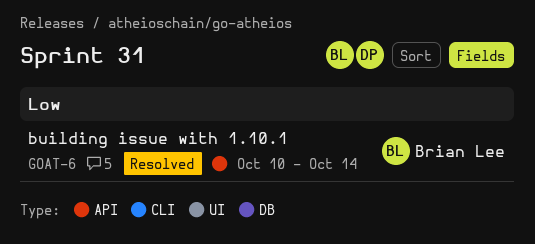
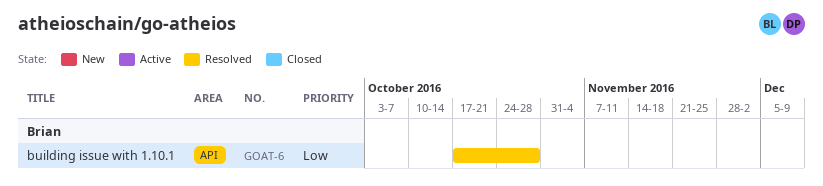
GOAT-6, start: Oct 10 -> Oct 17
GOAT-6, due: Oct 14 -> Oct 28

